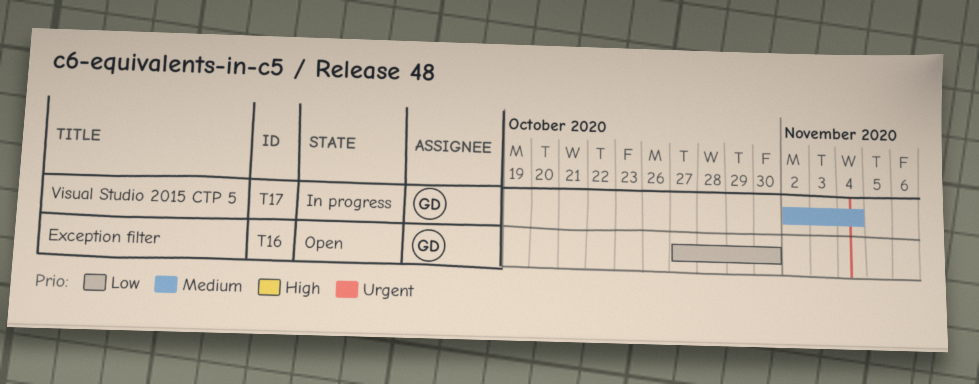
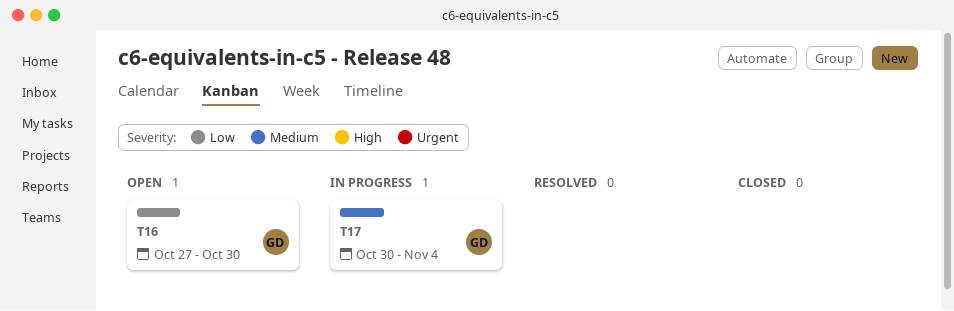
T17, start: Nov 2 -> Oct 30

